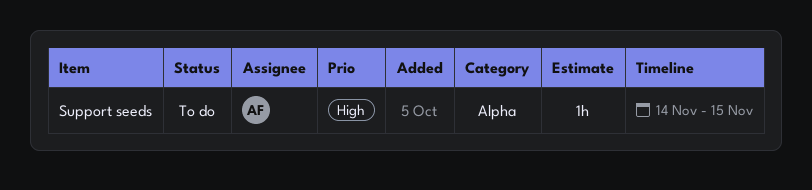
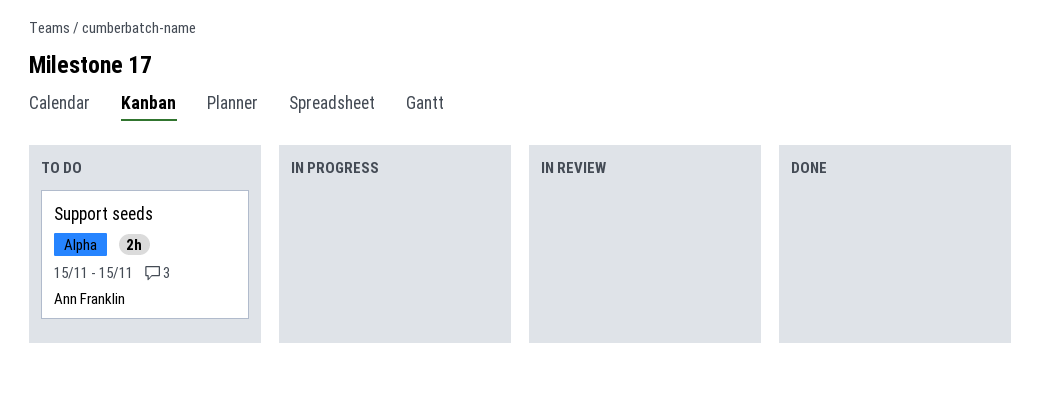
Support seeds, estimate: 1h -> 2h
Support seeds, start: Nov 14 -> Nov 15

